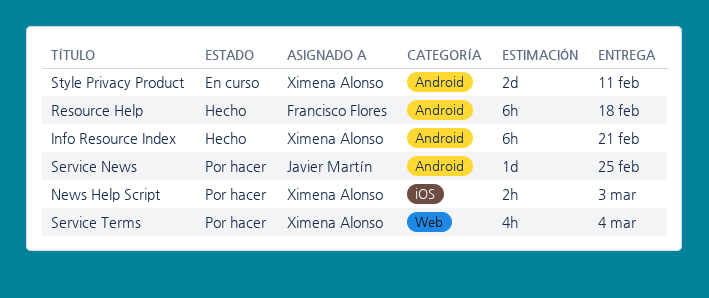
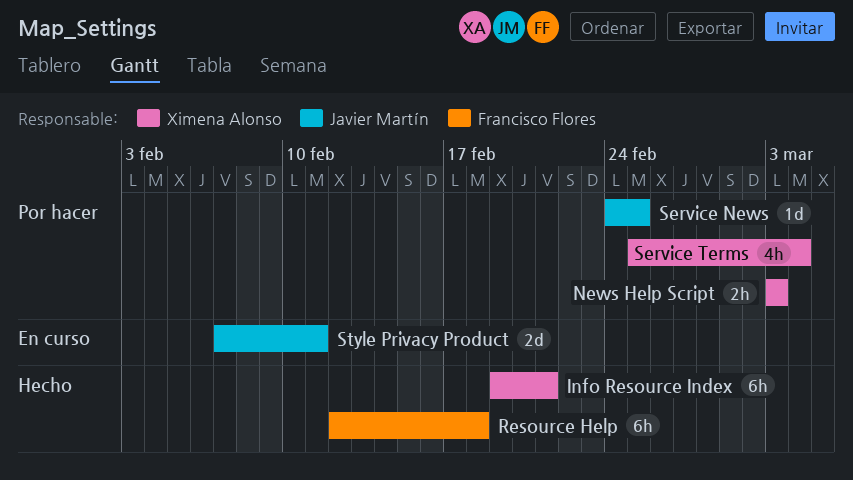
Style Privacy Product, owner: Ximena Alonso -> Javier Martín

